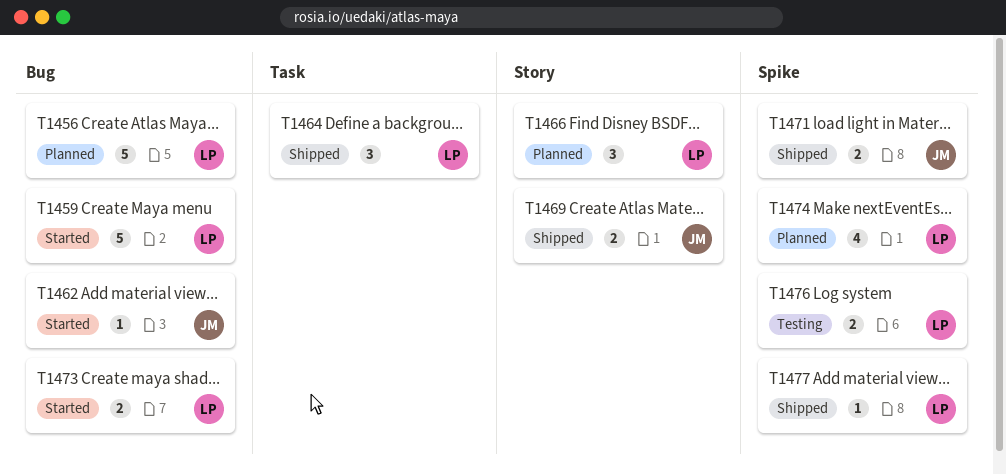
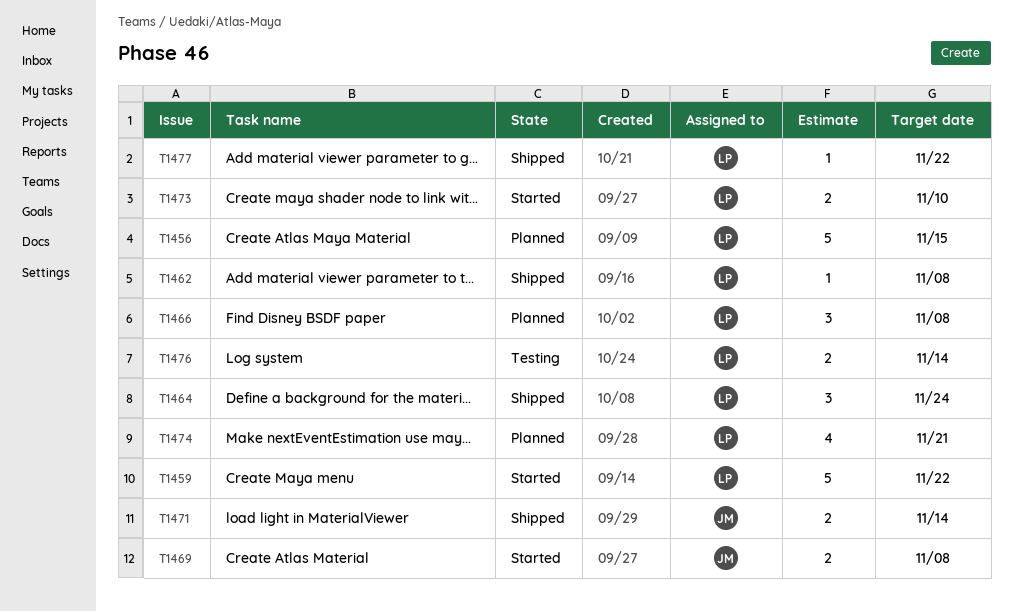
T1462, status: Started -> Shipped
T1462, owner: JM -> LP
T1469, status: Shipped -> Started

